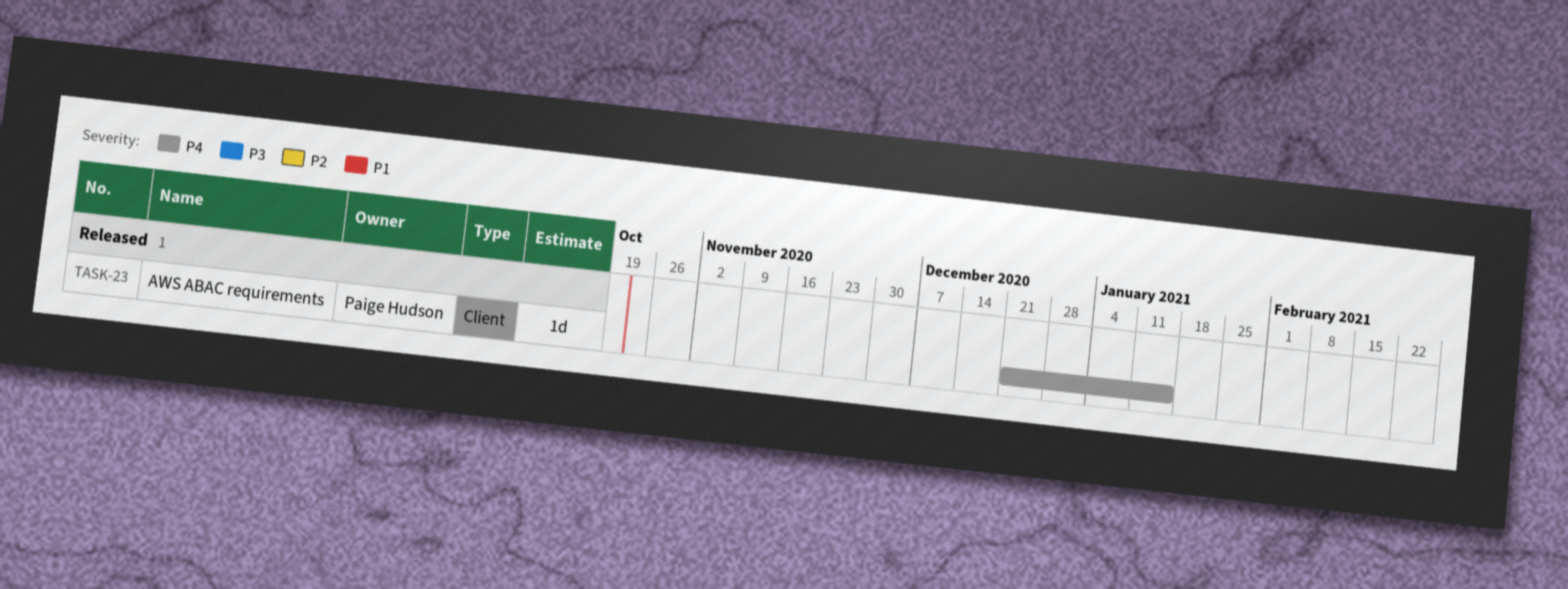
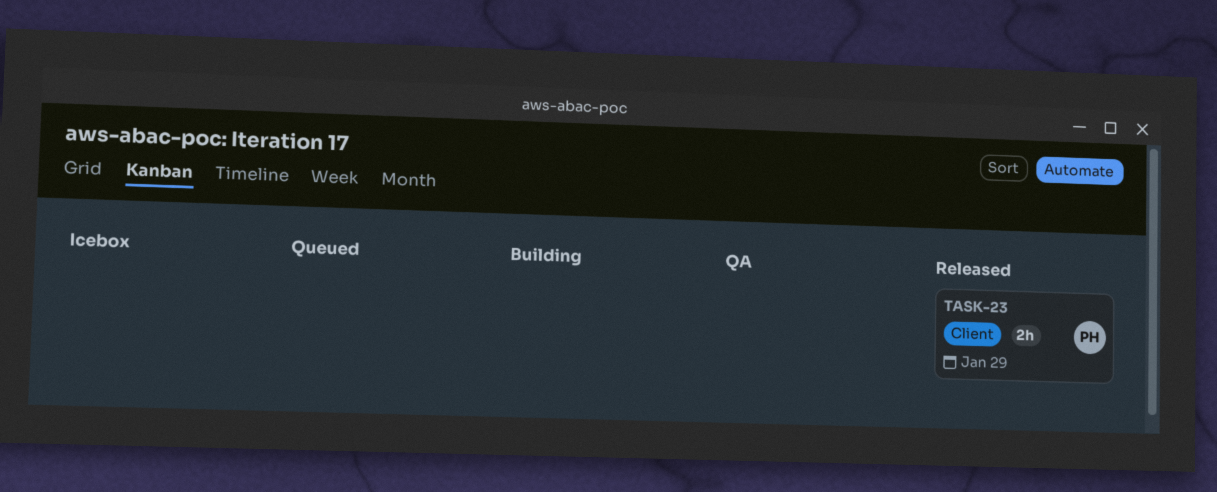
TASK-23, estimate: 1d -> 2h
TASK-23, due: Jan 15 -> Jan 29

